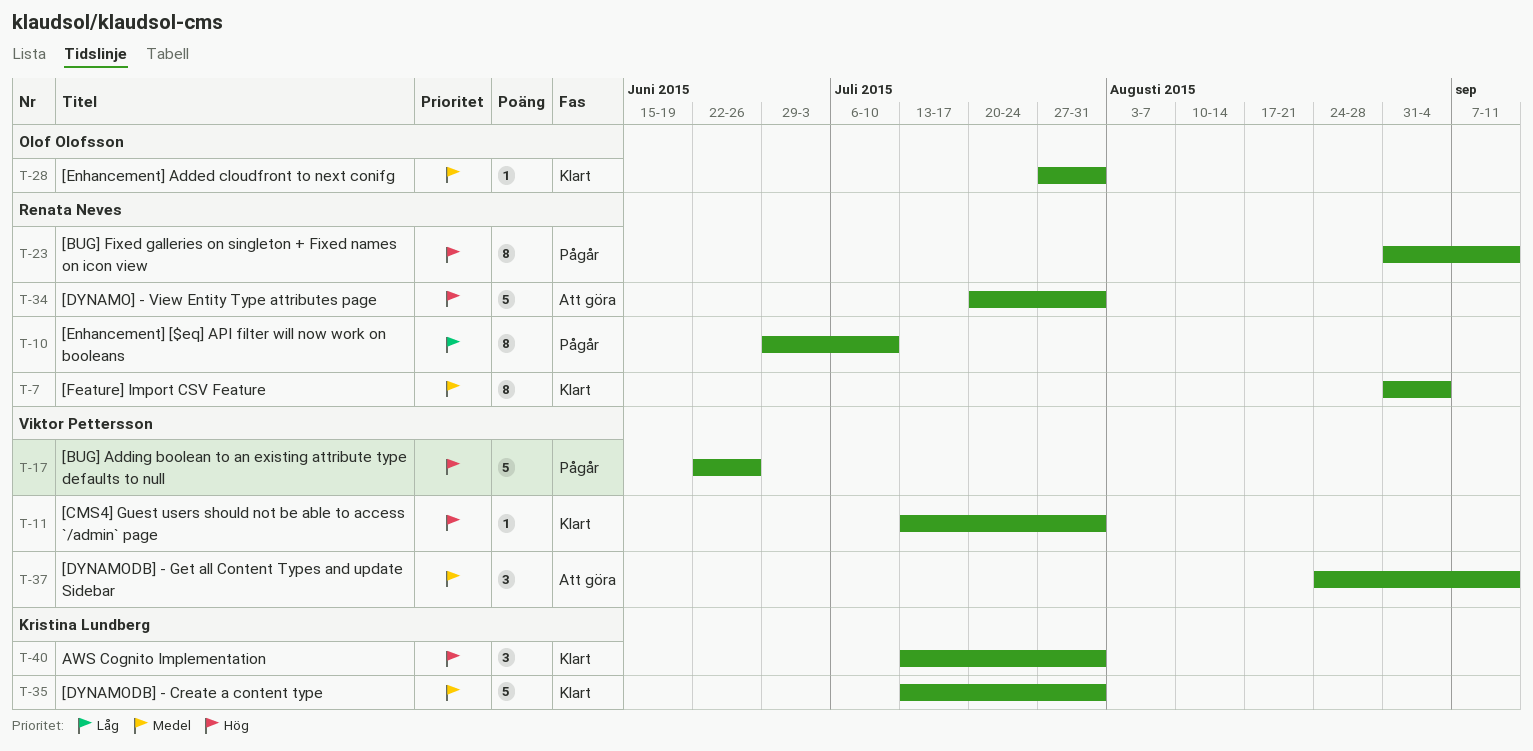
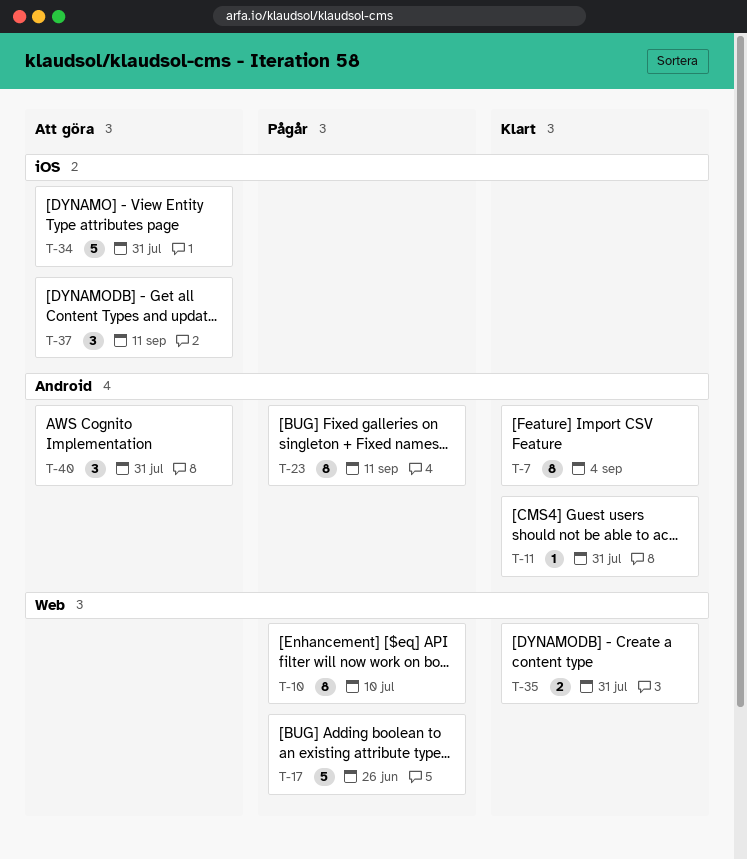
T-28: present -> none
T-35, estimate: 5 -> 2
T-40, status: Klart -> Att göra

